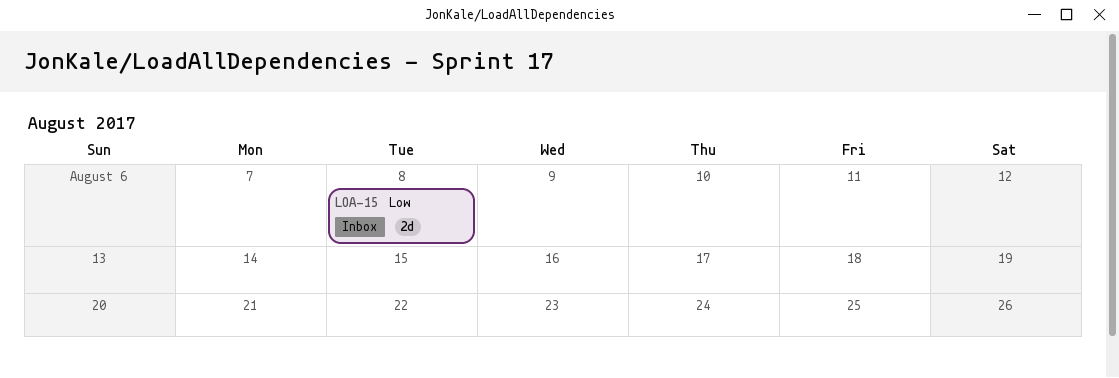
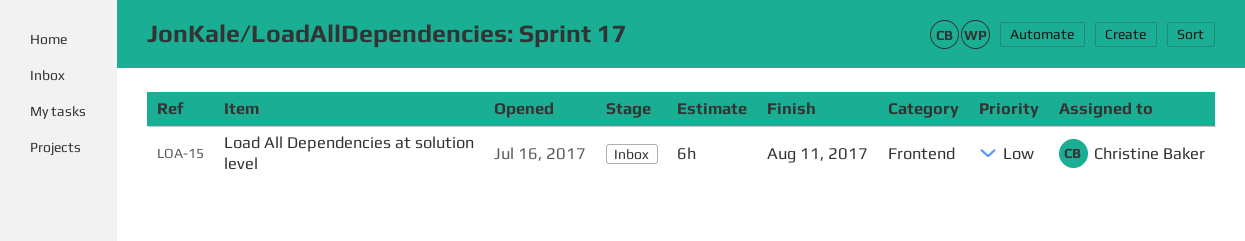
LOA-15, estimate: 2d -> 6h
LOA-15, due: Aug 8 -> Aug 11

